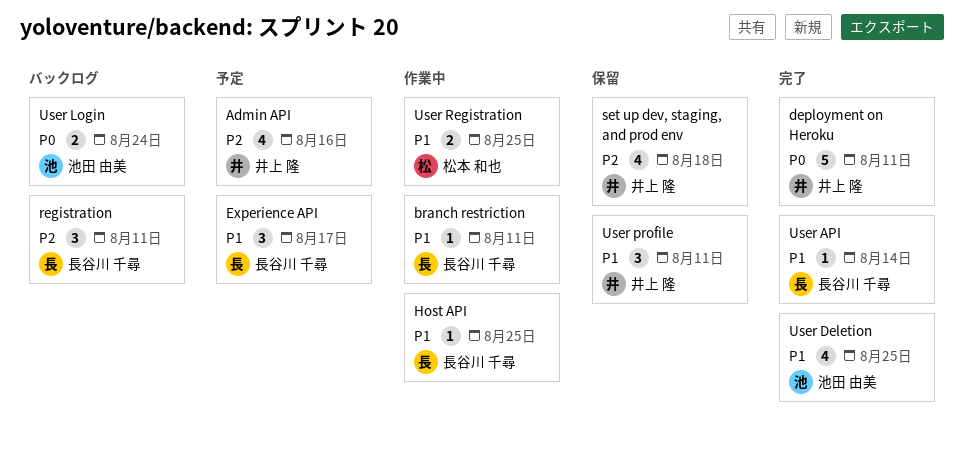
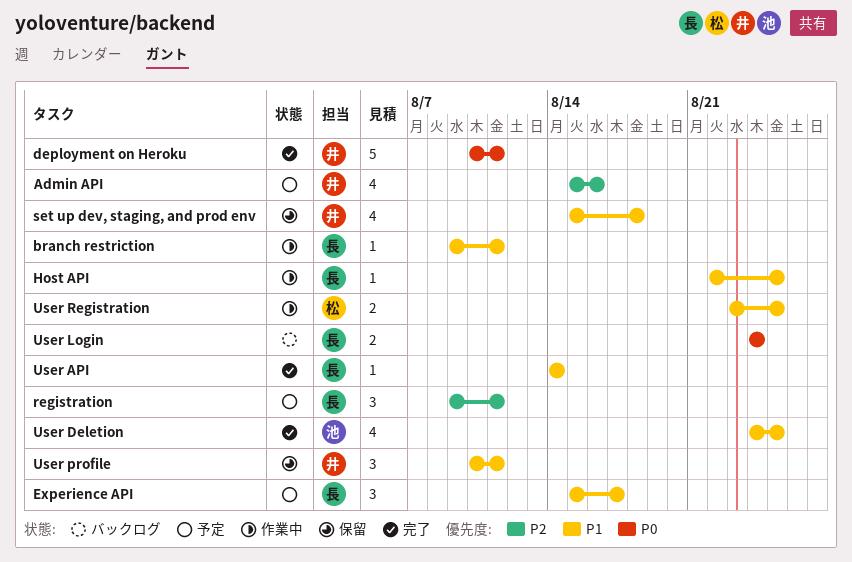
registration, status: バックログ -> 予定
set up dev, staging, and prod env, priority: P2 -> P1
User Login, owner: 池田 由美 -> 長谷川 千尋

